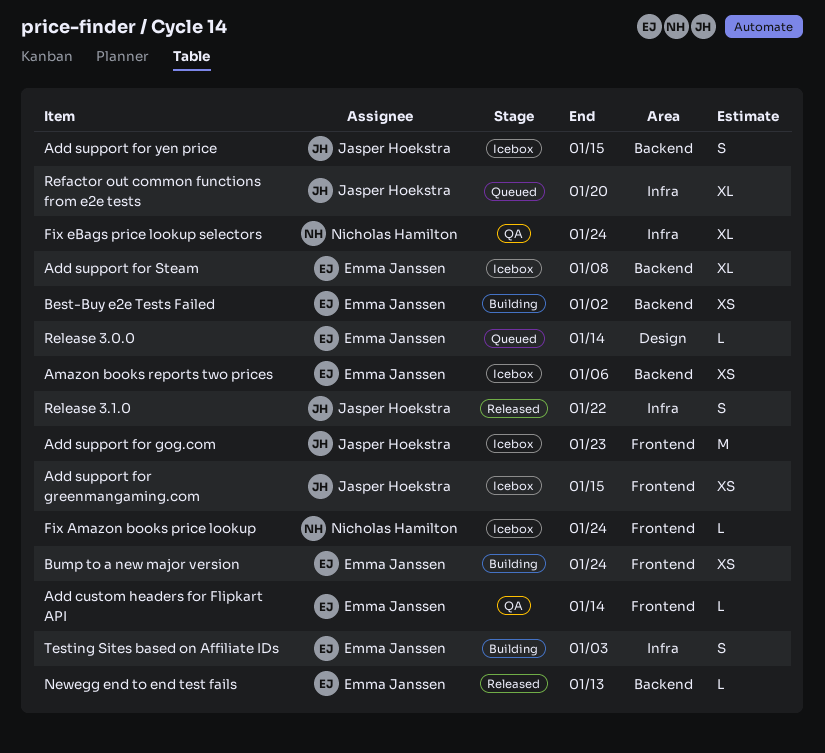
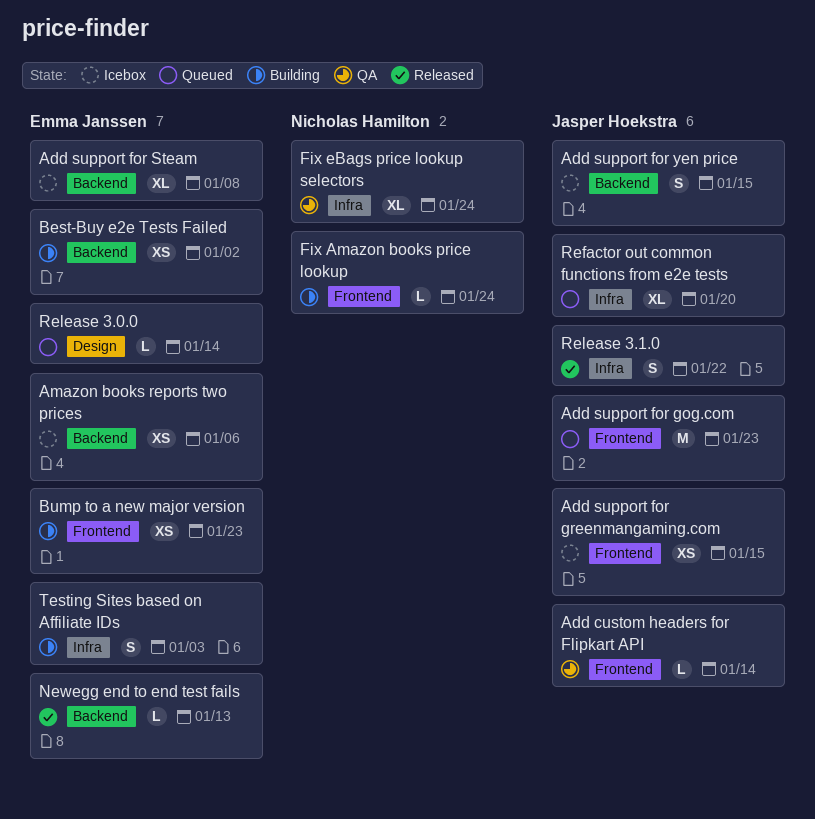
Add custom headers for Flipkart API, owner: Emma Janssen -> Jasper Hoekstra
Add support for gog.com, status: Icebox -> Queued
Bump to a new major version, due: Jan 24 -> Jan 23
Fix Amazon books price lookup, status: Icebox -> Building

